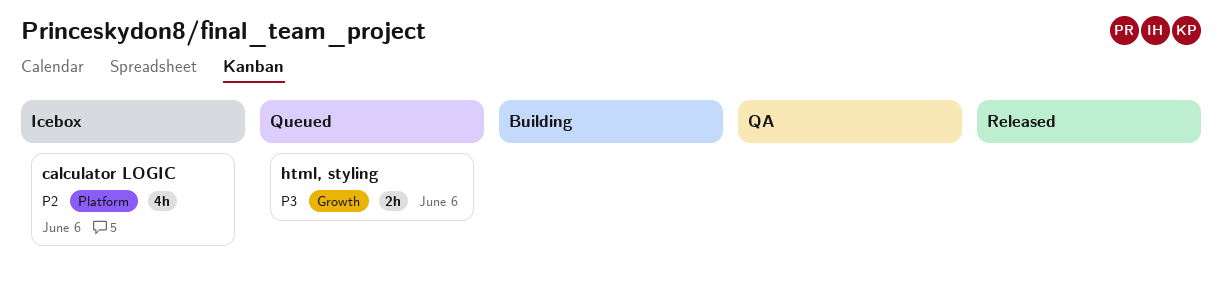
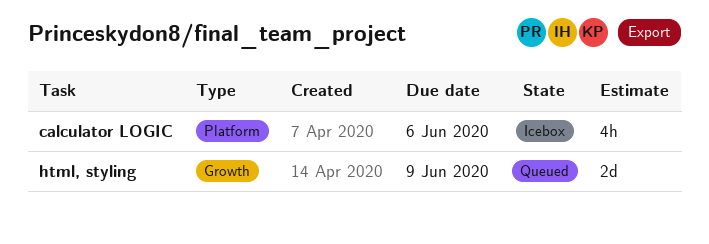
html, styling, estimate: 2h -> 2d
html, styling, due: Jun 6 -> Jun 9

